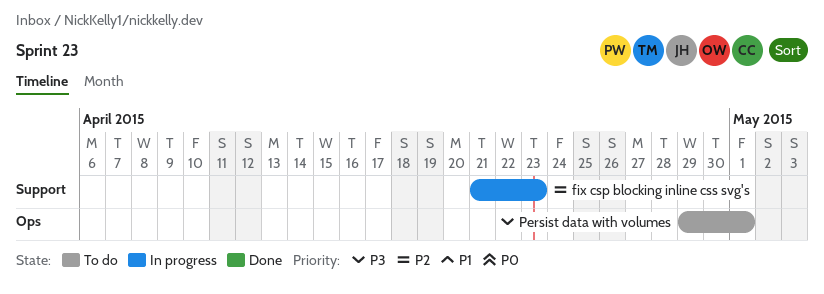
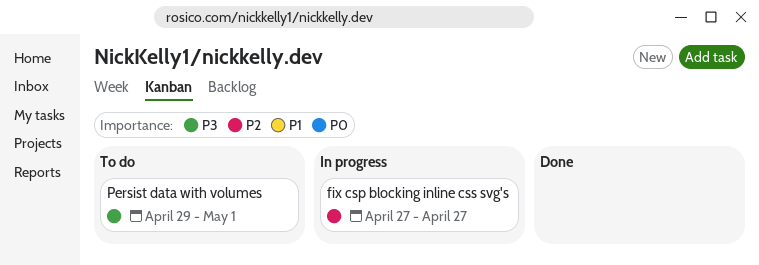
fix csp blocking inline css svg's, start: Apr 21 -> Apr 27
fix csp blocking inline css svg's, due: Apr 23 -> Apr 27

